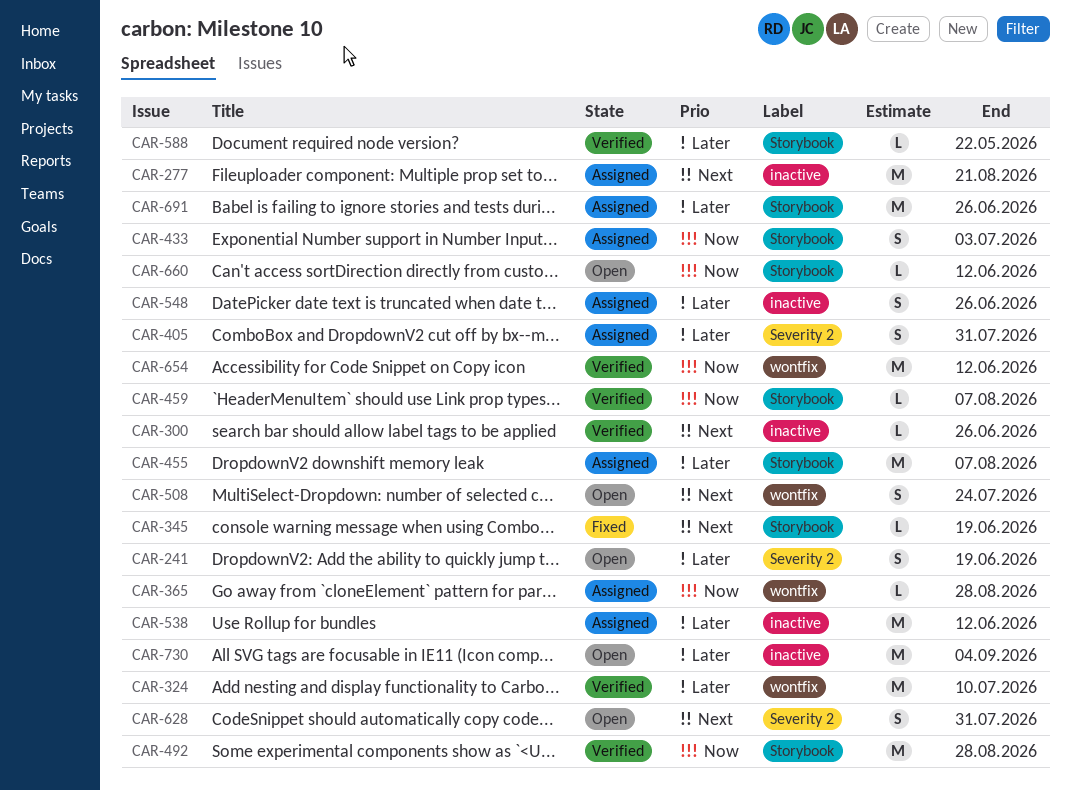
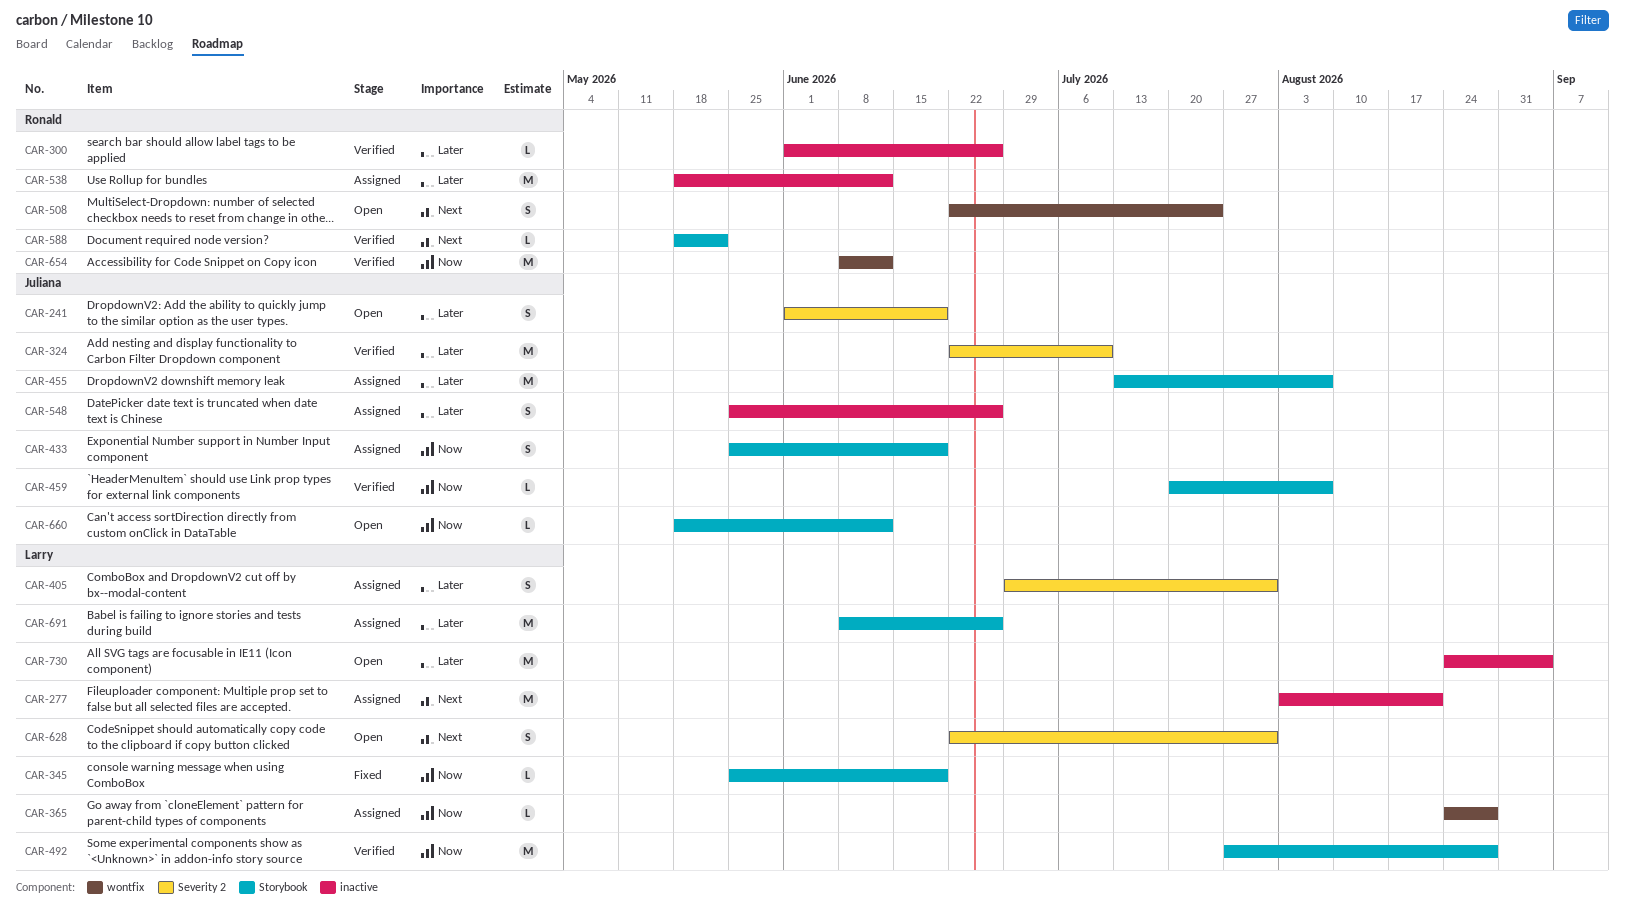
CAR-300, priority: Next -> Later
CAR-324, label: wontfix -> Severity 2
CAR-345, priority: Next -> Now
CAR-433, due: Jul 3 -> Jun 19
CAR-588, priority: Later -> Next

